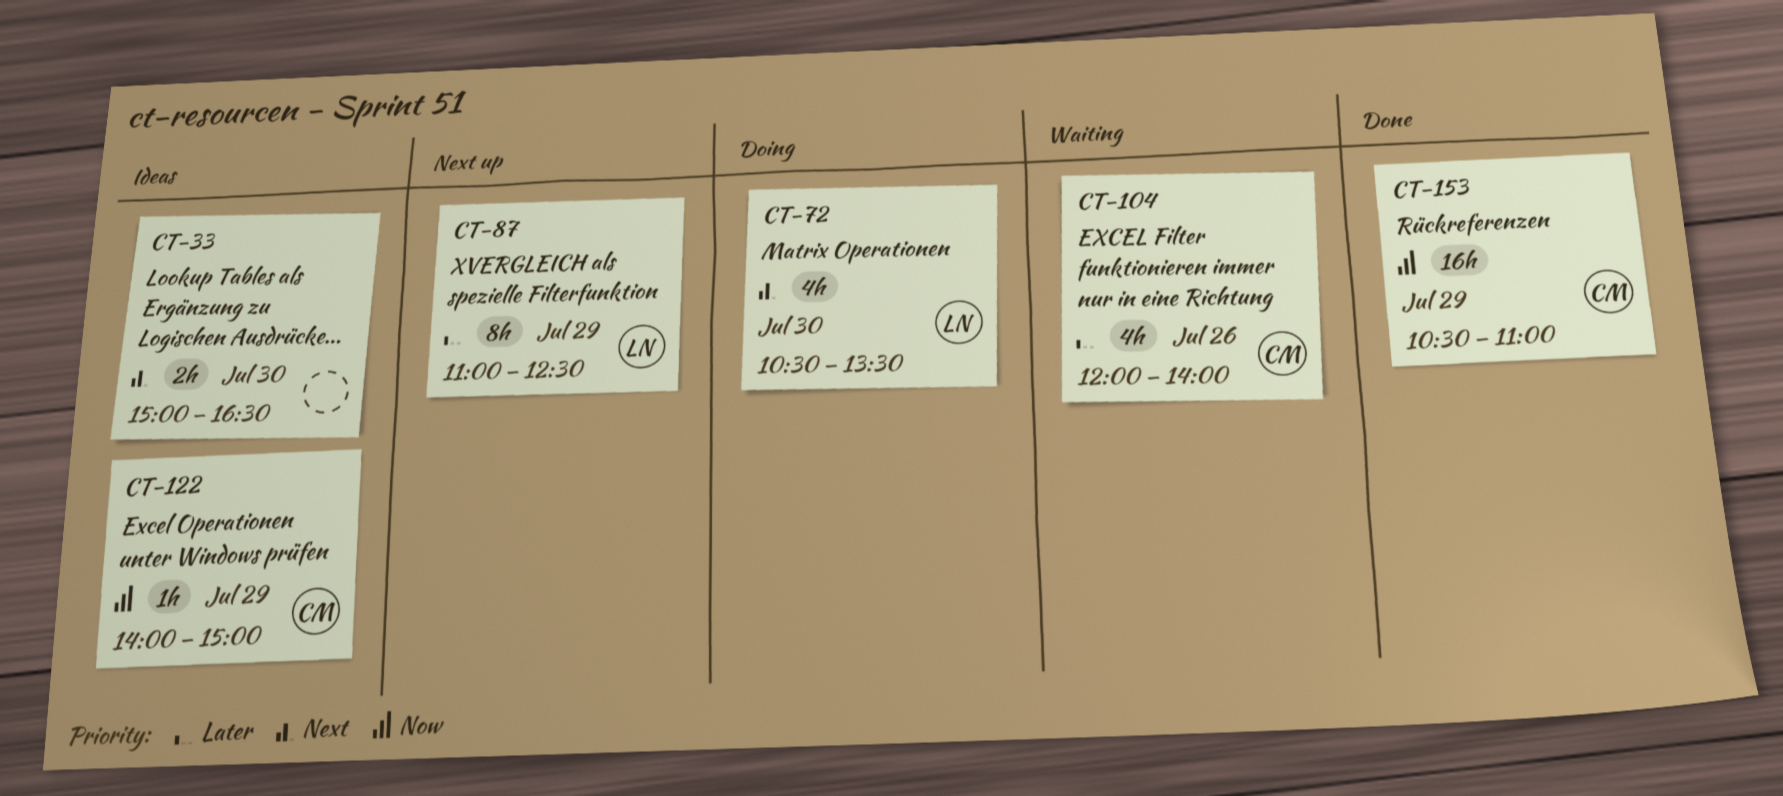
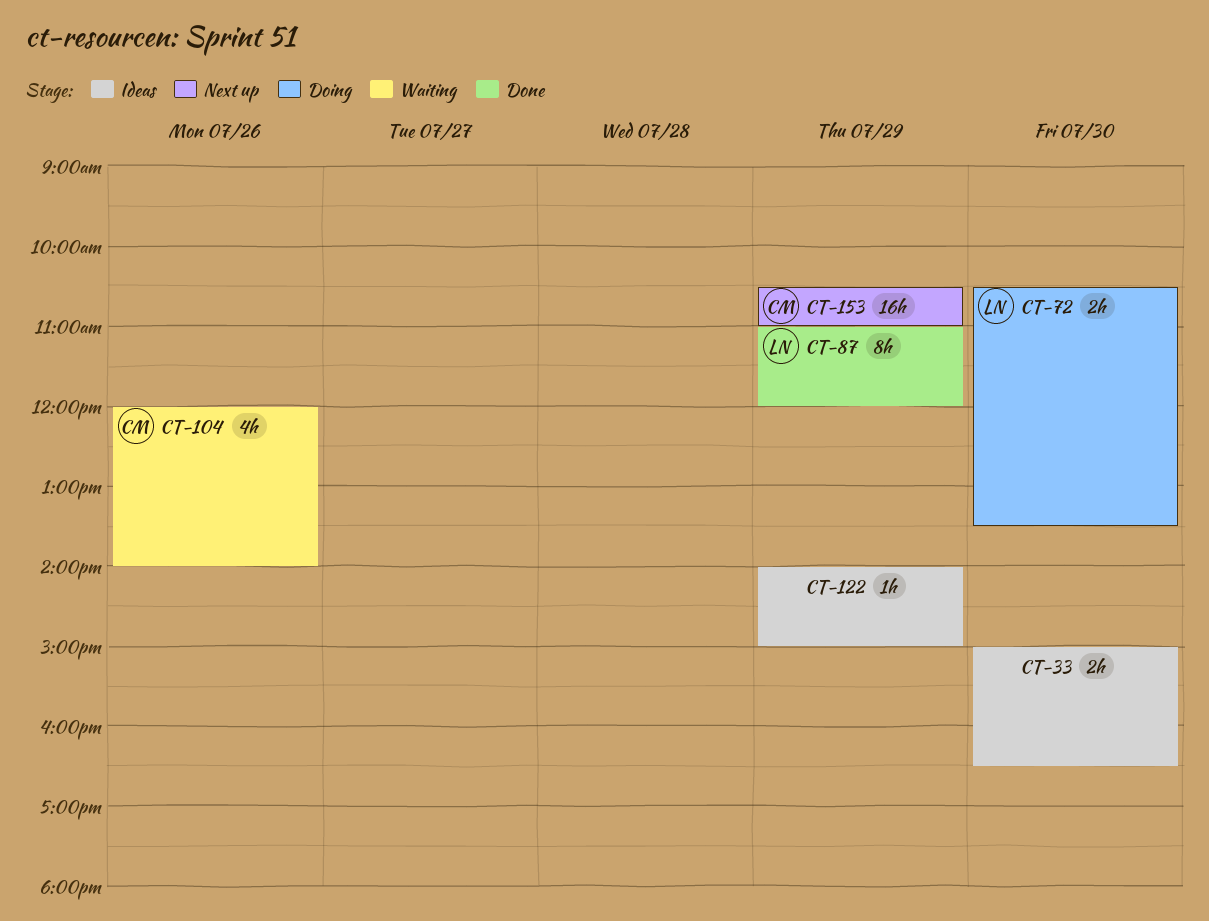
CT-72, estimate: 4h -> 2h
CT-87, status: Next up -> Done
CT-87, ends: 12:30 -> 12:00
CT-122, owner: CM -> none
CT-153, status: Done -> Next up

